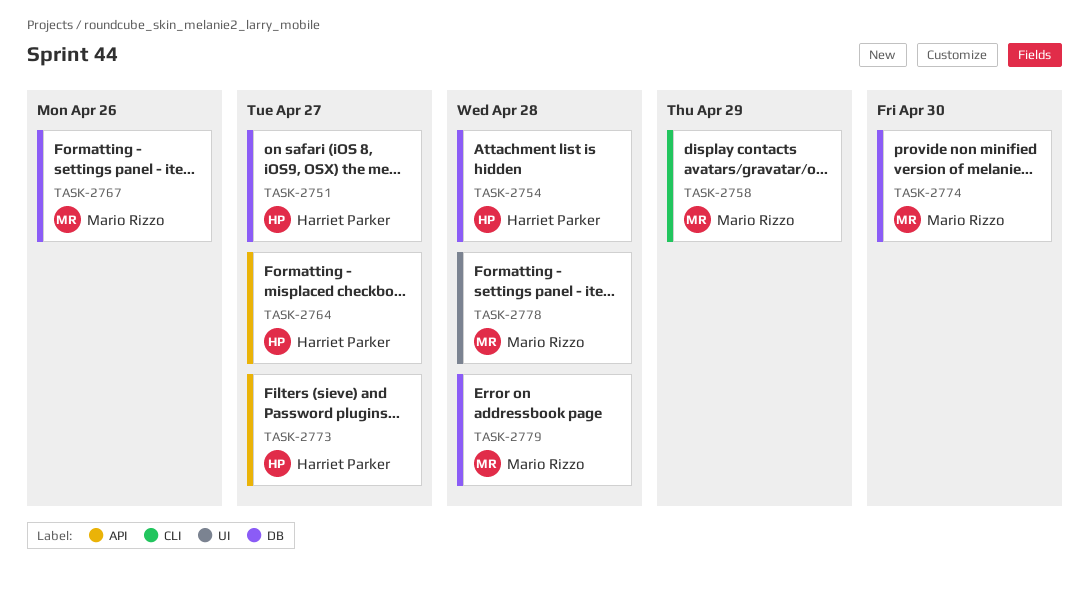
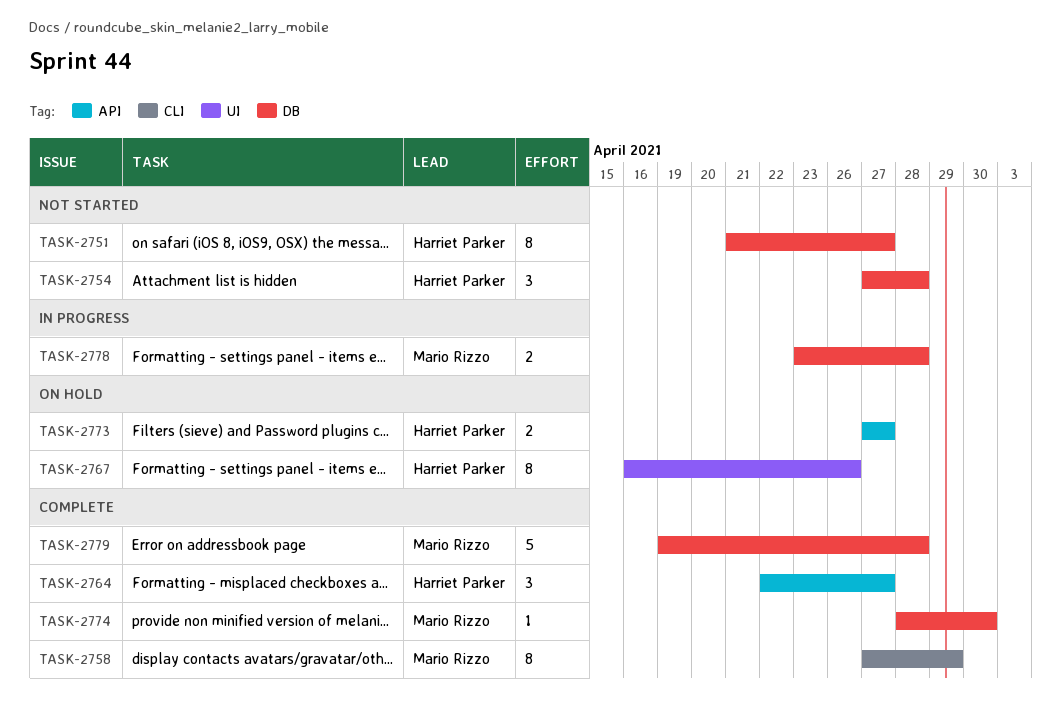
TASK-2767, owner: Mario Rizzo -> Harriet Parker
TASK-2767, label: DB -> UI
TASK-2778, label: UI -> DB

